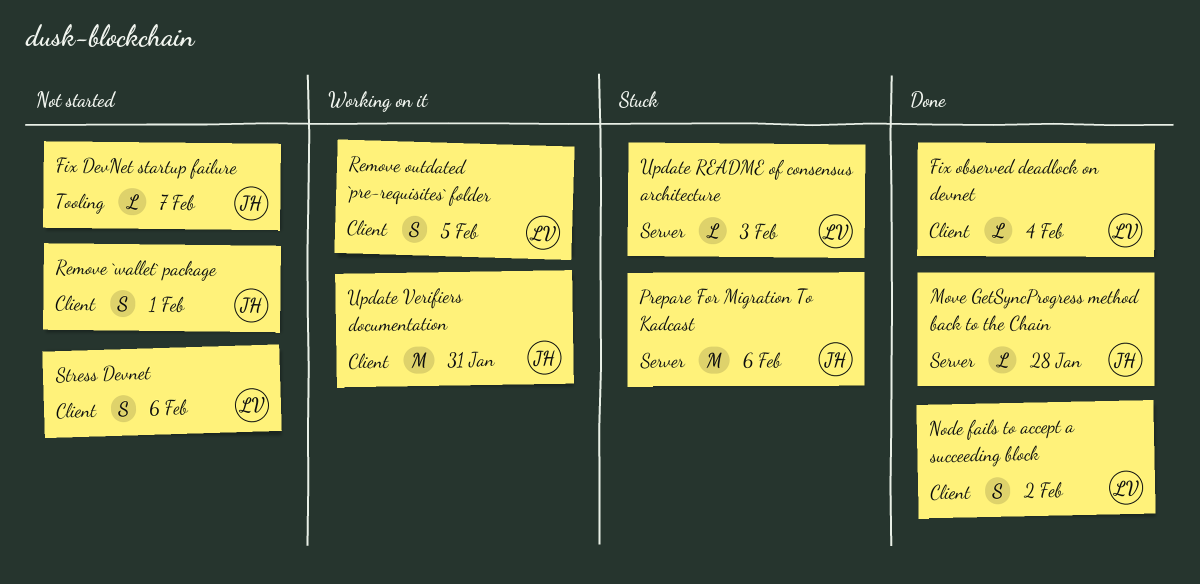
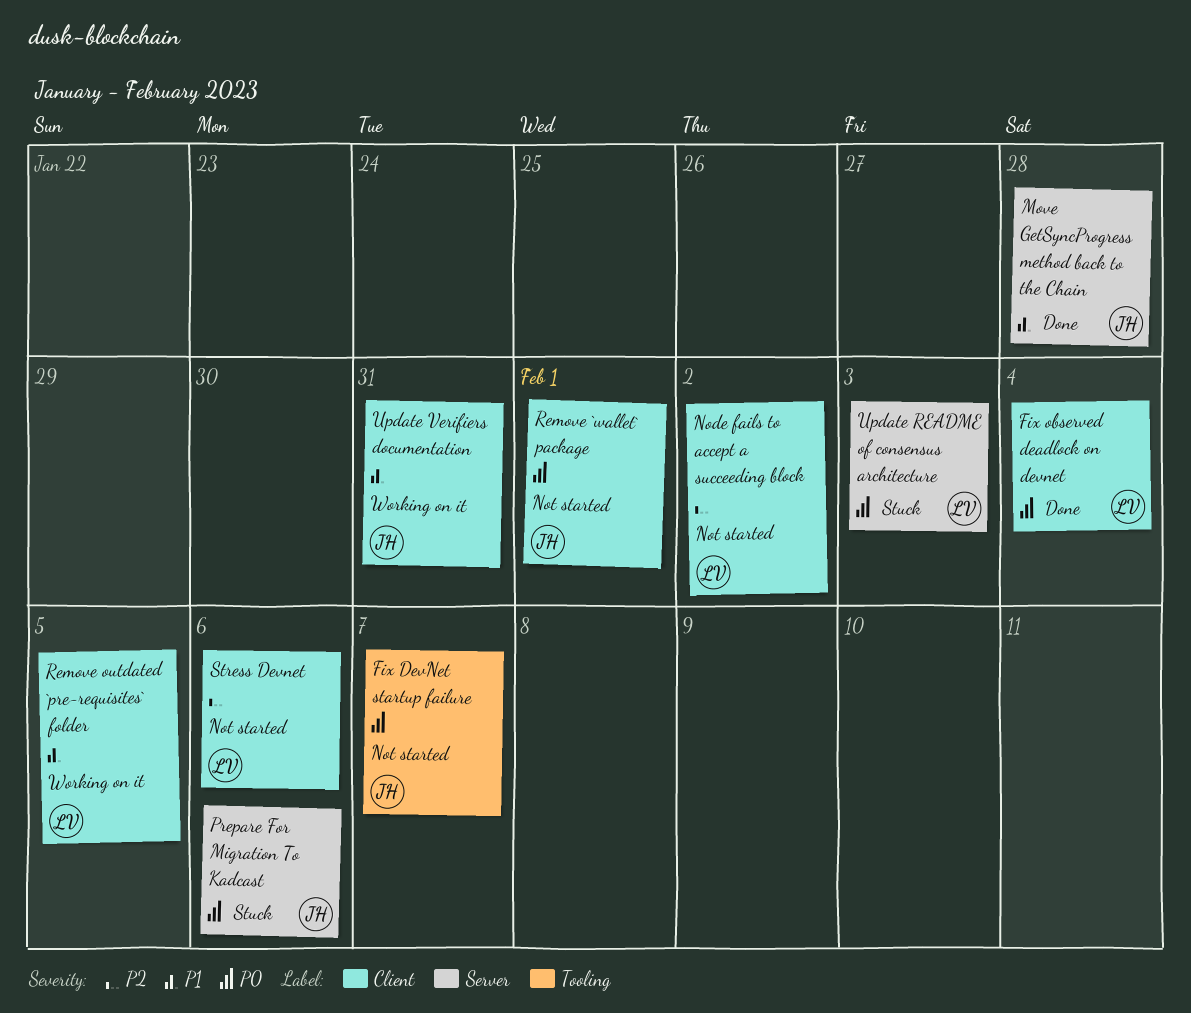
Node fails to accept a succeeding block, status: Done -> Not started

